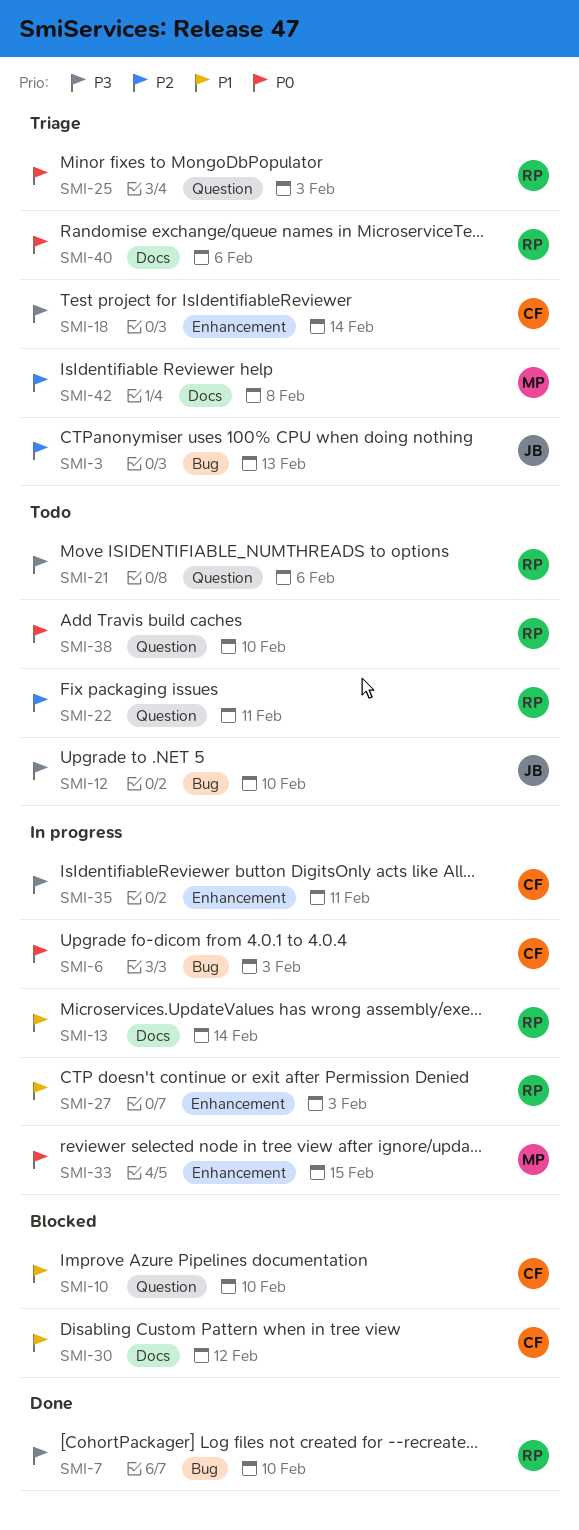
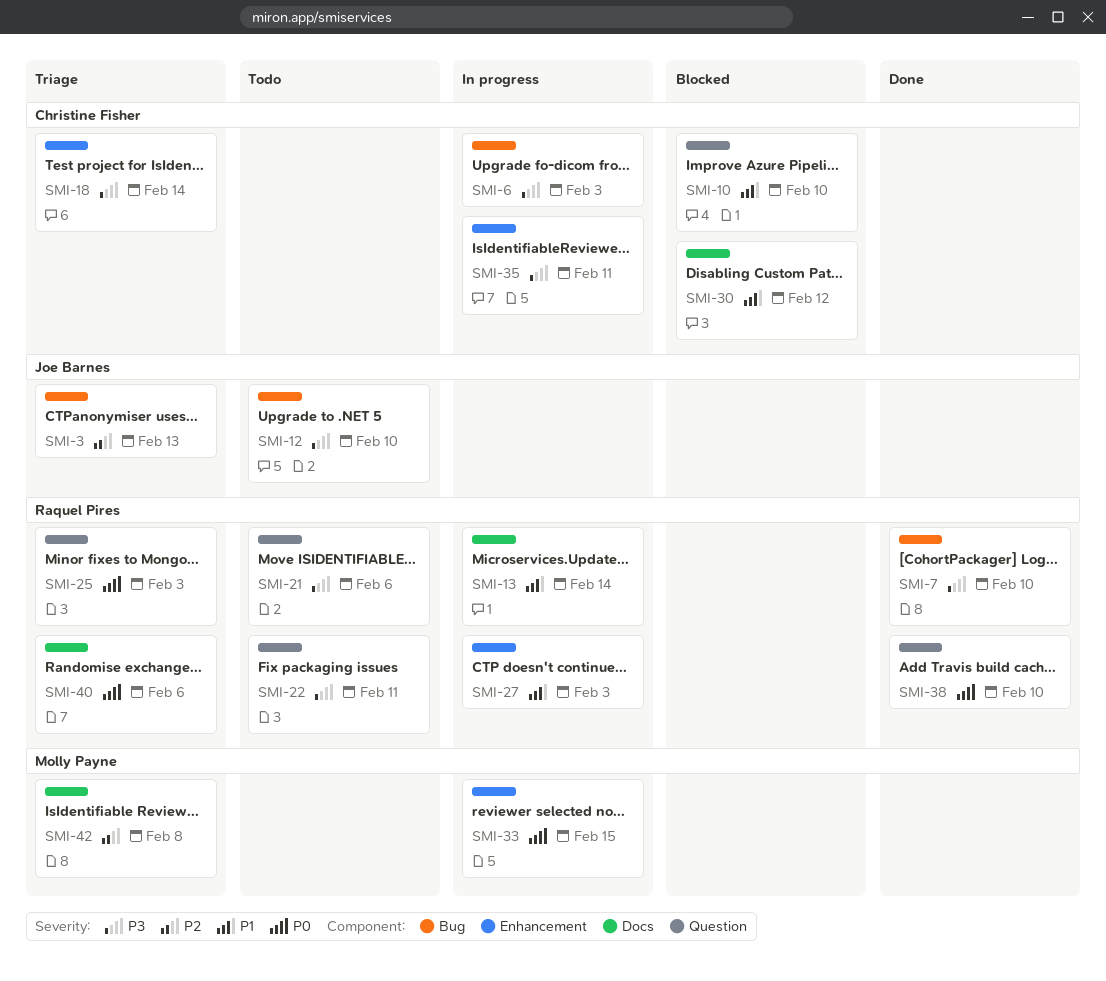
SMI-6, priority: P0 -> P3
SMI-22, priority: P2 -> P3
SMI-38, status: Todo -> Done

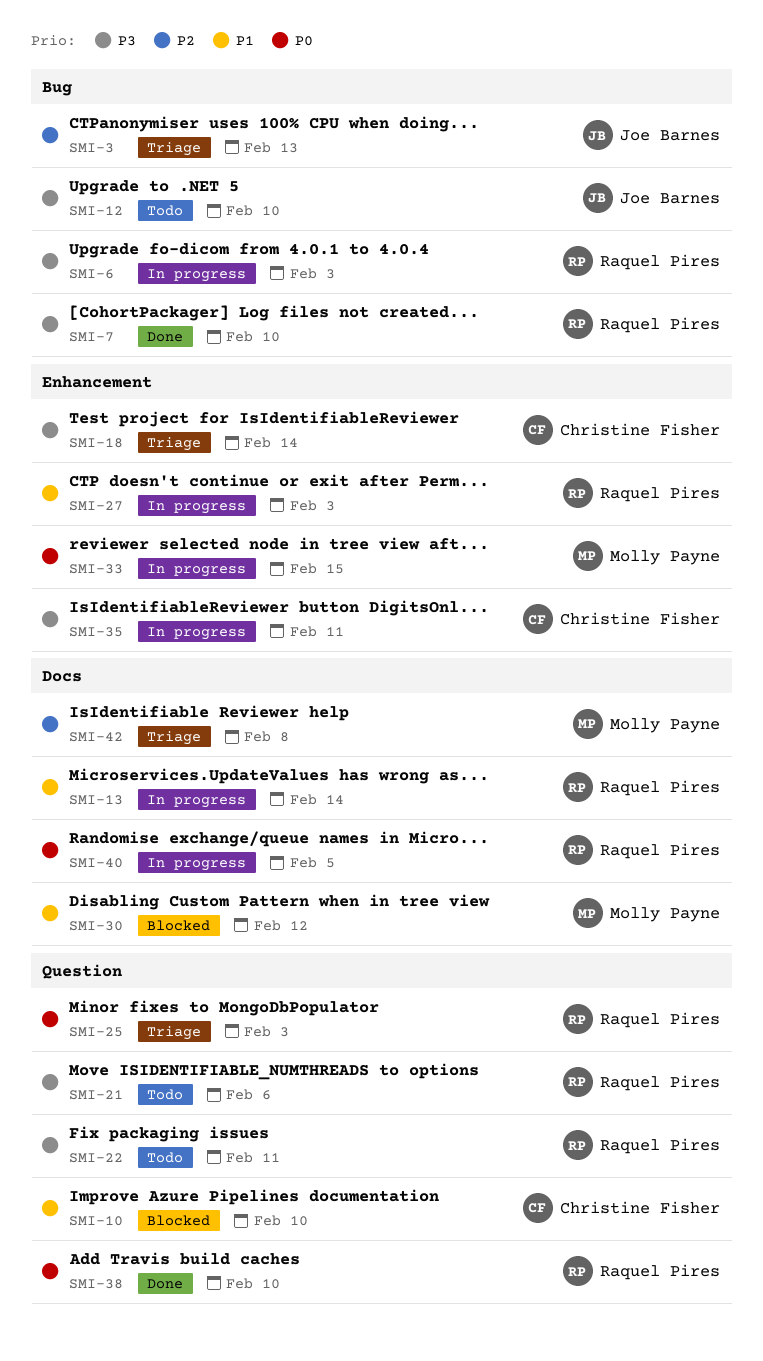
SMI-6, owner: Christine Fisher -> Raquel Pires
SMI-30, owner: Christine Fisher -> Molly Payne
SMI-40, status: Triage -> In progress
SMI-40, due: Feb 6 -> Feb 5

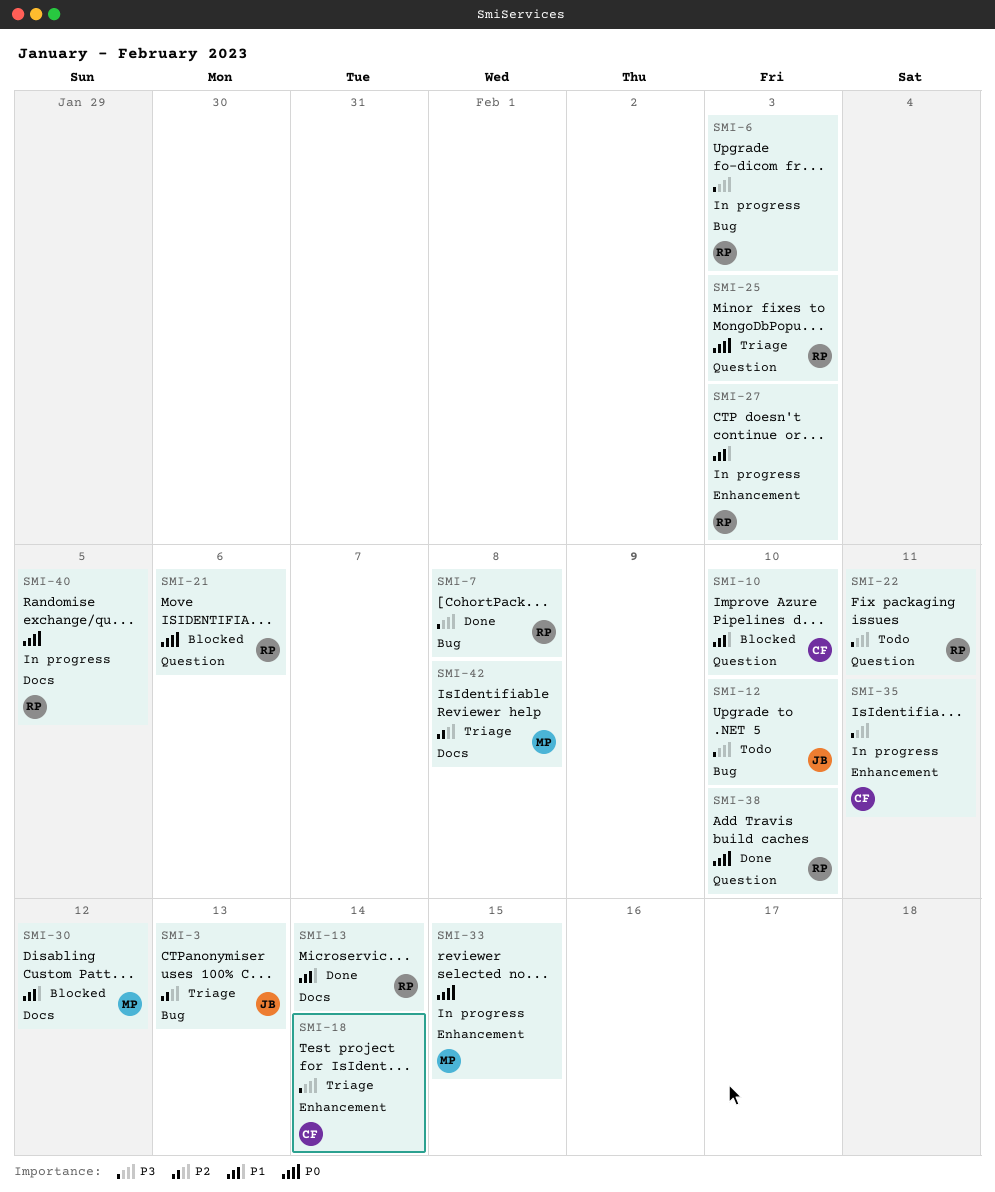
SMI-7, due: Feb 10 -> Feb 8
SMI-13, status: In progress -> Done
SMI-21, status: Todo -> Blocked
SMI-21, priority: P3 -> P0

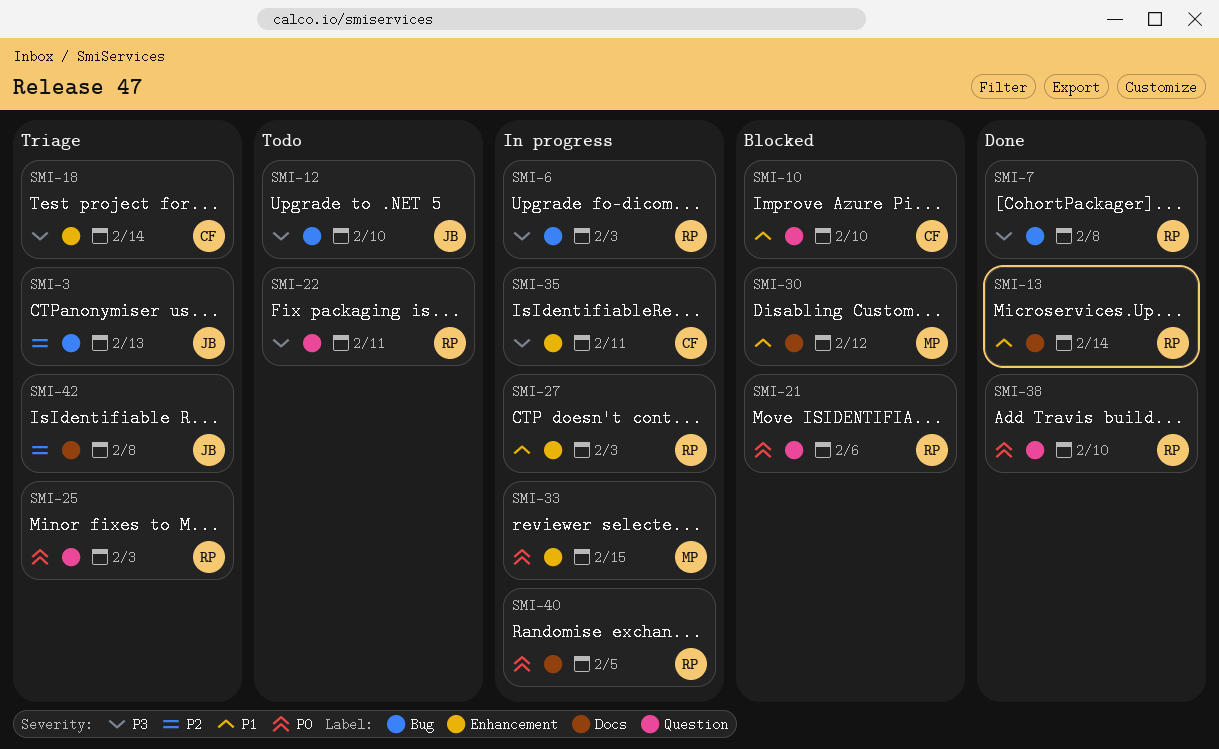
SMI-42, owner: MP -> JB

